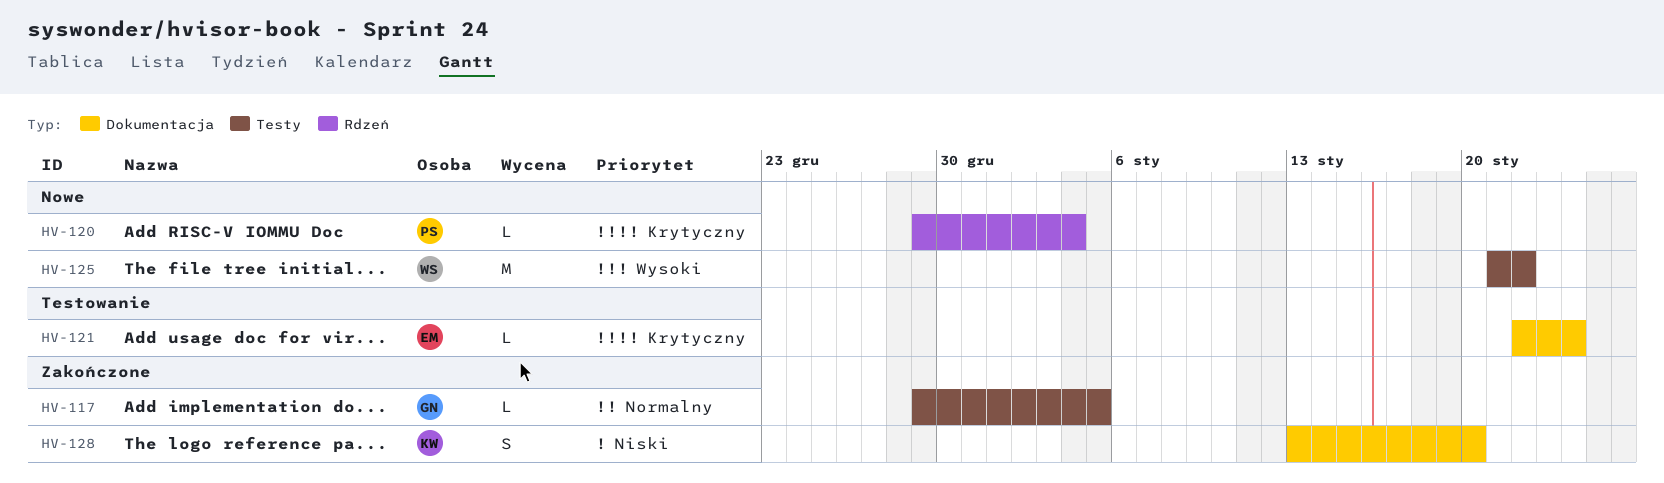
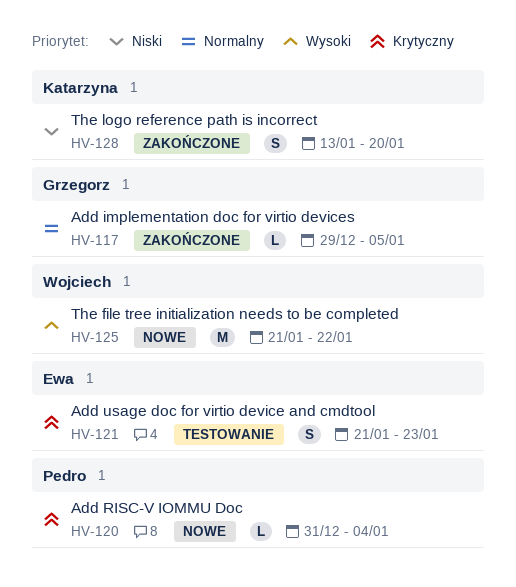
HV-120, start: Dec 29 -> Dec 31
HV-121, estimate: L -> S
HV-121, start: Jan 22 -> Jan 21
HV-121, due: Jan 24 -> Jan 23

